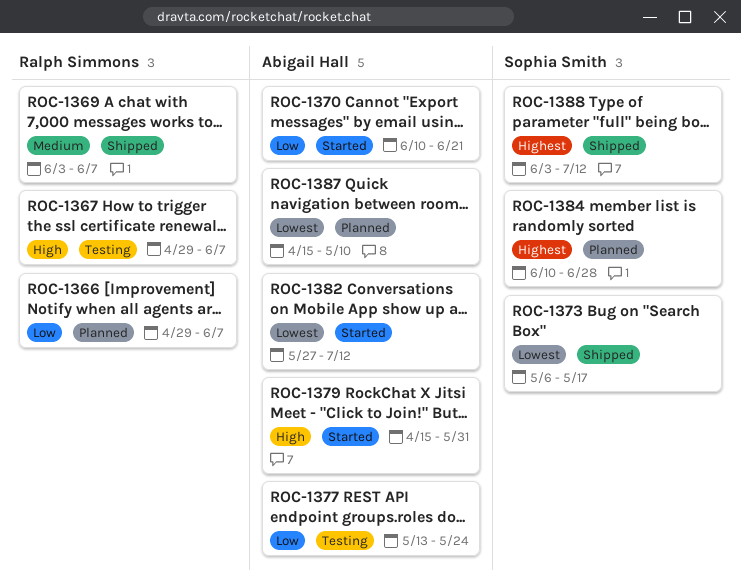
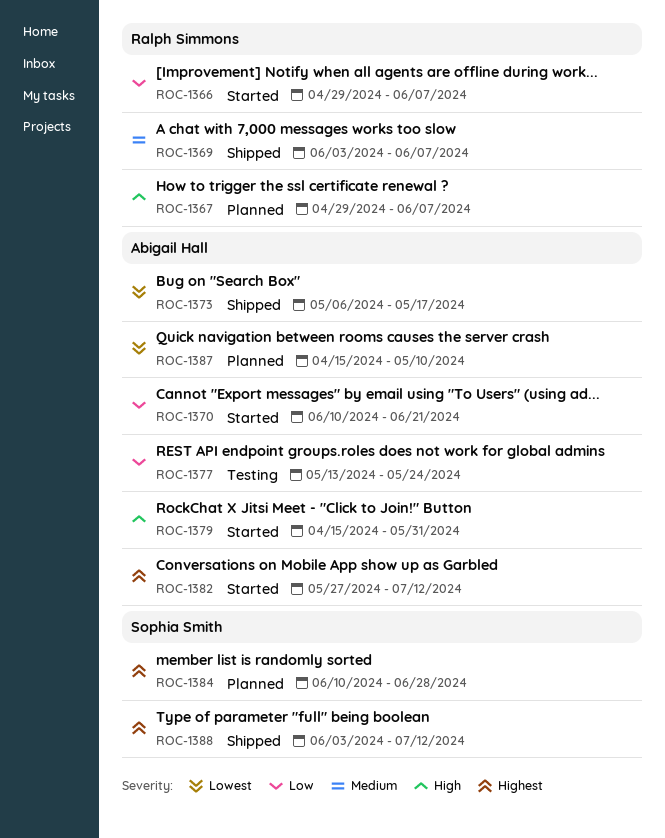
ROC-1366, status: Planned -> Started
ROC-1367, status: Testing -> Planned
ROC-1373, owner: Sophia Smith -> Abigail Hall
ROC-1382, priority: Lowest -> Highest

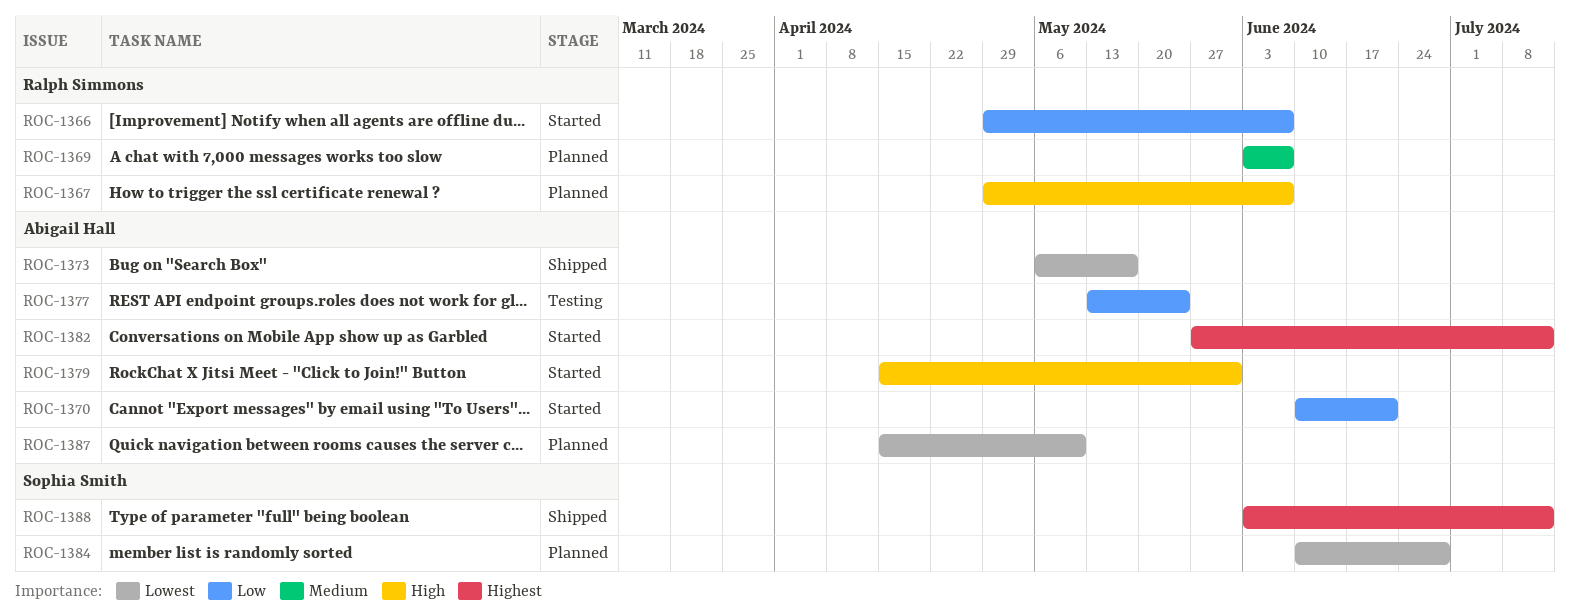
ROC-1369, status: Shipped -> Planned
ROC-1384, priority: Highest -> Lowest

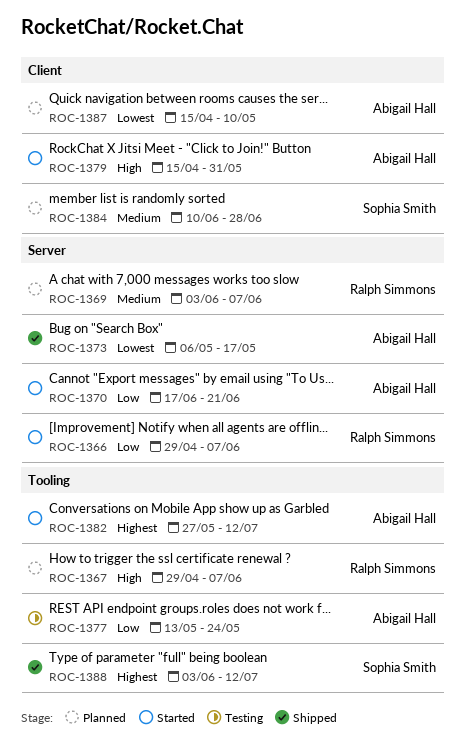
ROC-1370, start: Jun 10 -> Jun 17
ROC-1384, priority: Lowest -> Medium

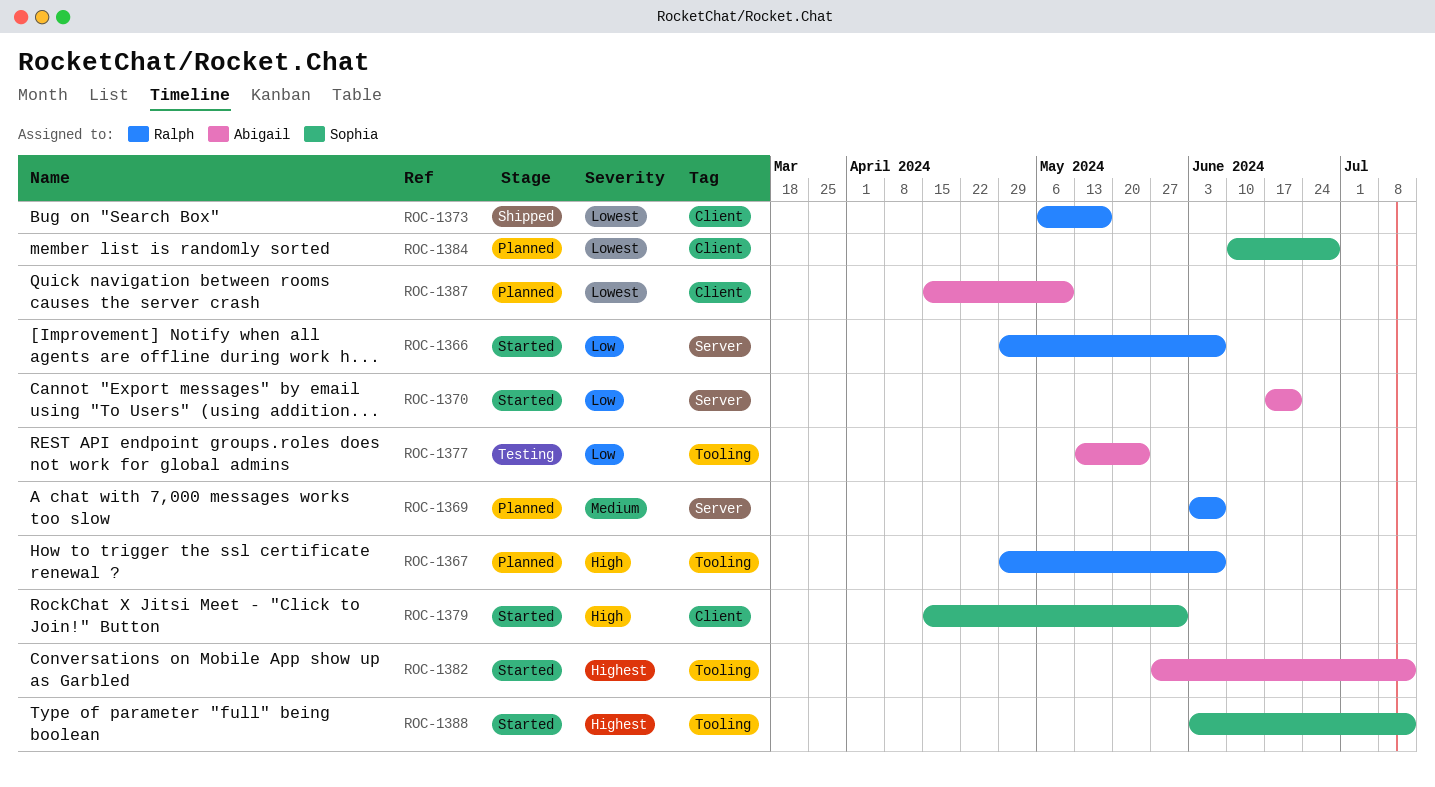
ROC-1373, owner: Abigail Hall -> Ralph Simmons
ROC-1373, label: Server -> Client
ROC-1379, owner: Abigail Hall -> Sophia Smith
ROC-1384, priority: Medium -> Lowest
ROC-1388, status: Shipped -> Started

